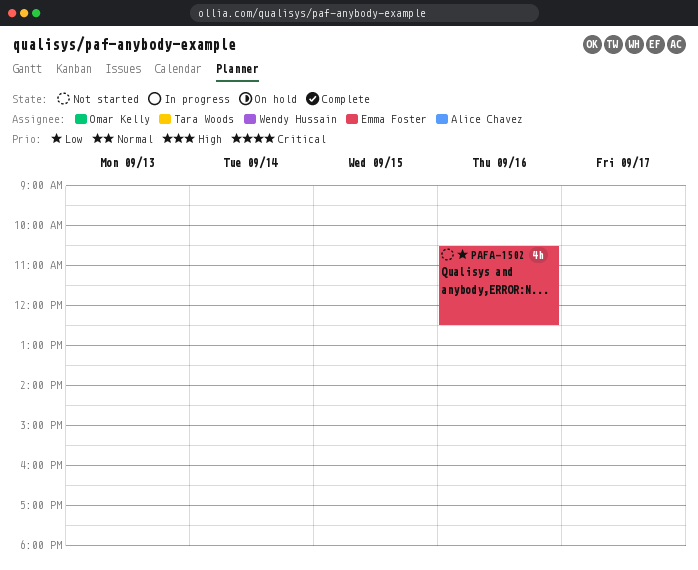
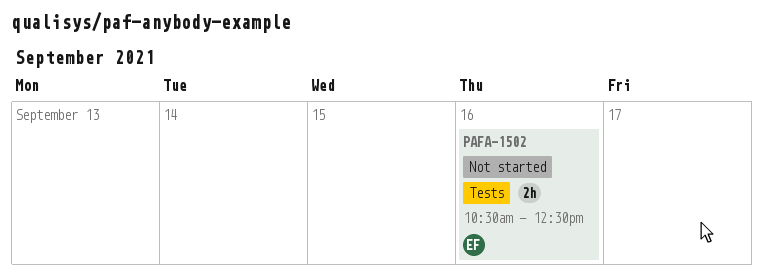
PAFA-1502, estimate: 4h -> 2h

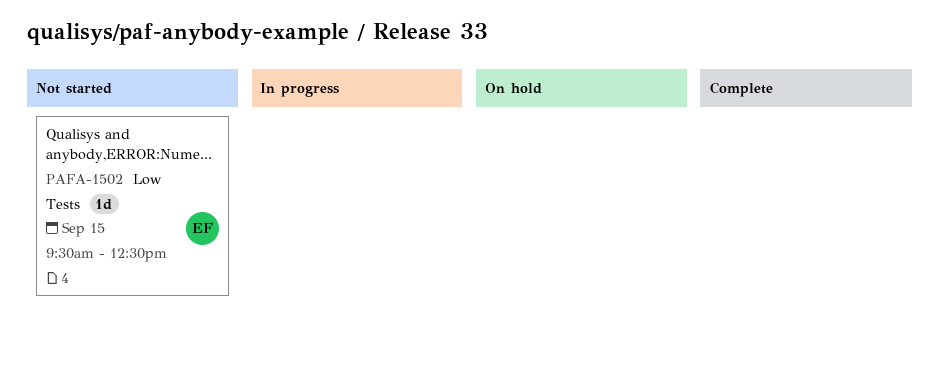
PAFA-1502, estimate: 2h -> 1d
PAFA-1502, day: Sep 16 -> Sep 15
PAFA-1502, begins: 10:30 -> 09:30

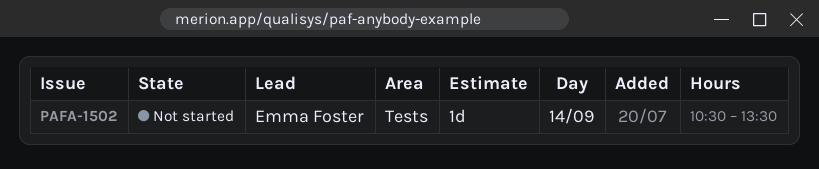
PAFA-1502, day: Sep 15 -> Sep 14
PAFA-1502, begins: 09:30 -> 10:30
PAFA-1502, ends: 12:30 -> 13:30

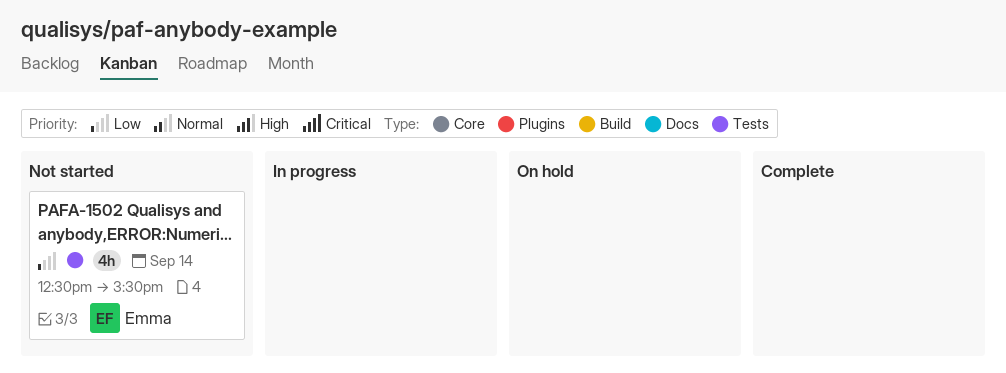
PAFA-1502, estimate: 1d -> 4h
PAFA-1502, begins: 10:30 -> 12:30
PAFA-1502, ends: 13:30 -> 15:30

